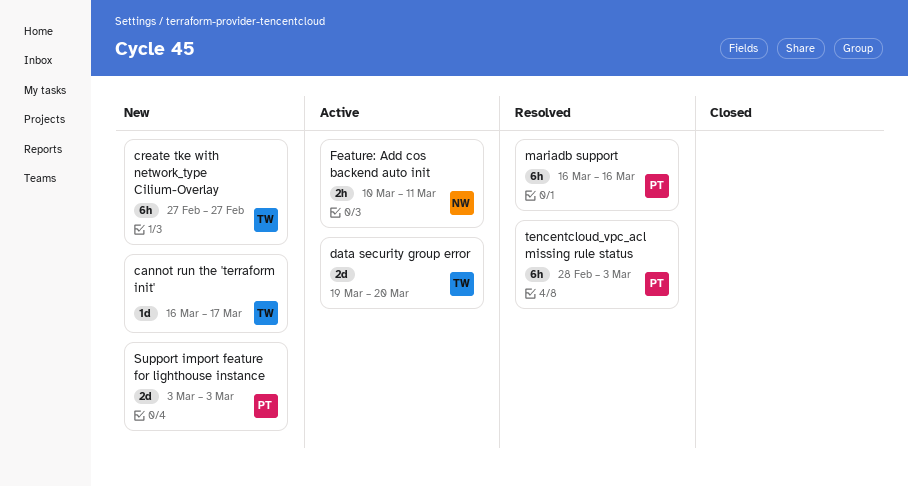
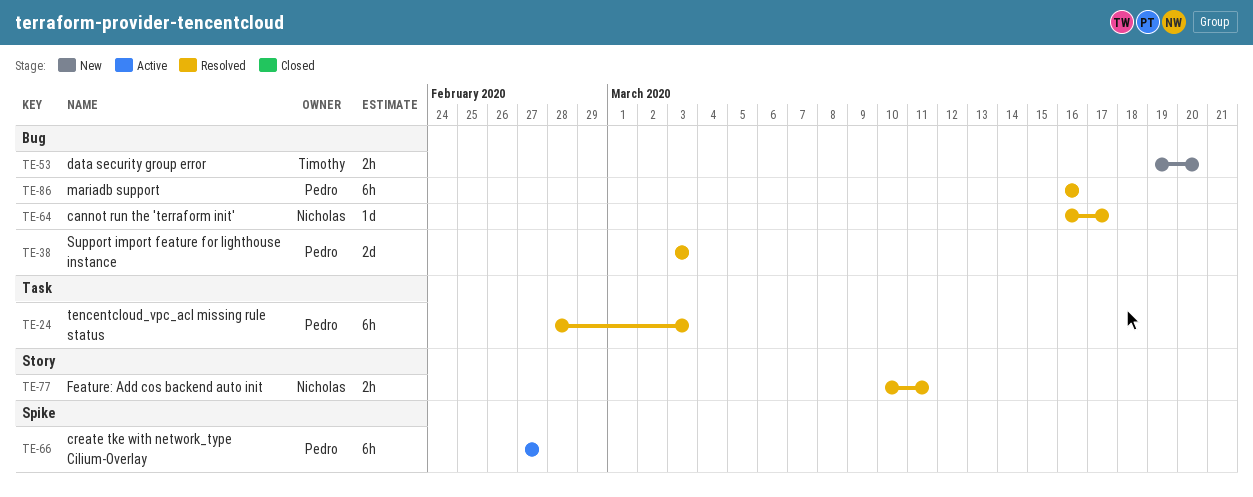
cannot run the 'terraform init', status: New -> Resolved
cannot run the 'terraform init', owner: Timothy -> Nicholas
create tke with network_type Cilium-Overlay, status: New -> Active
create tke with network_type Cilium-Overlay, owner: Timothy -> Pedro
data security group error, status: Active -> New
data security group error, estimate: 2d -> 2h
Feature: Add cos backend auto init, status: Active -> Resolved
Support import feature for lighthouse instance, status: New -> Resolved

